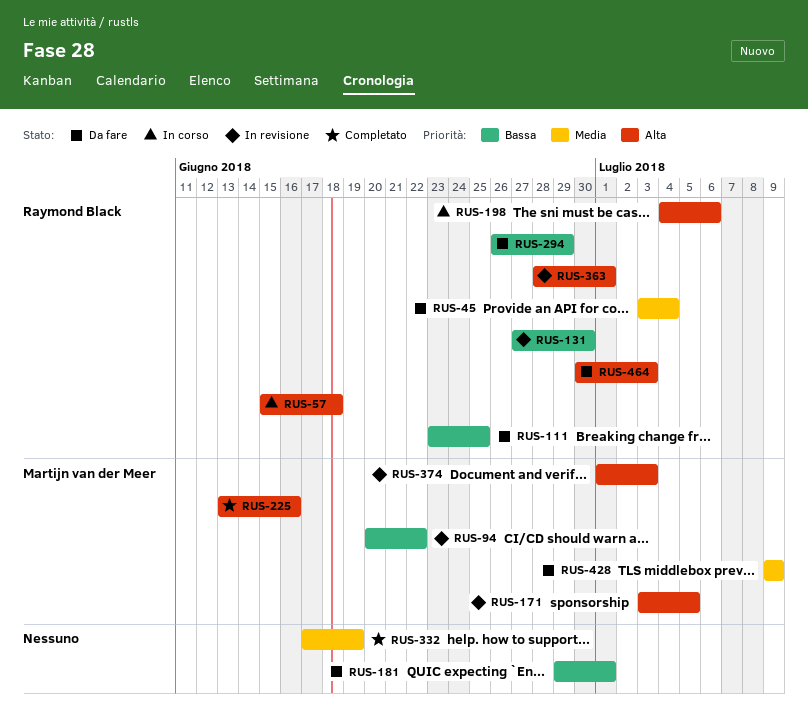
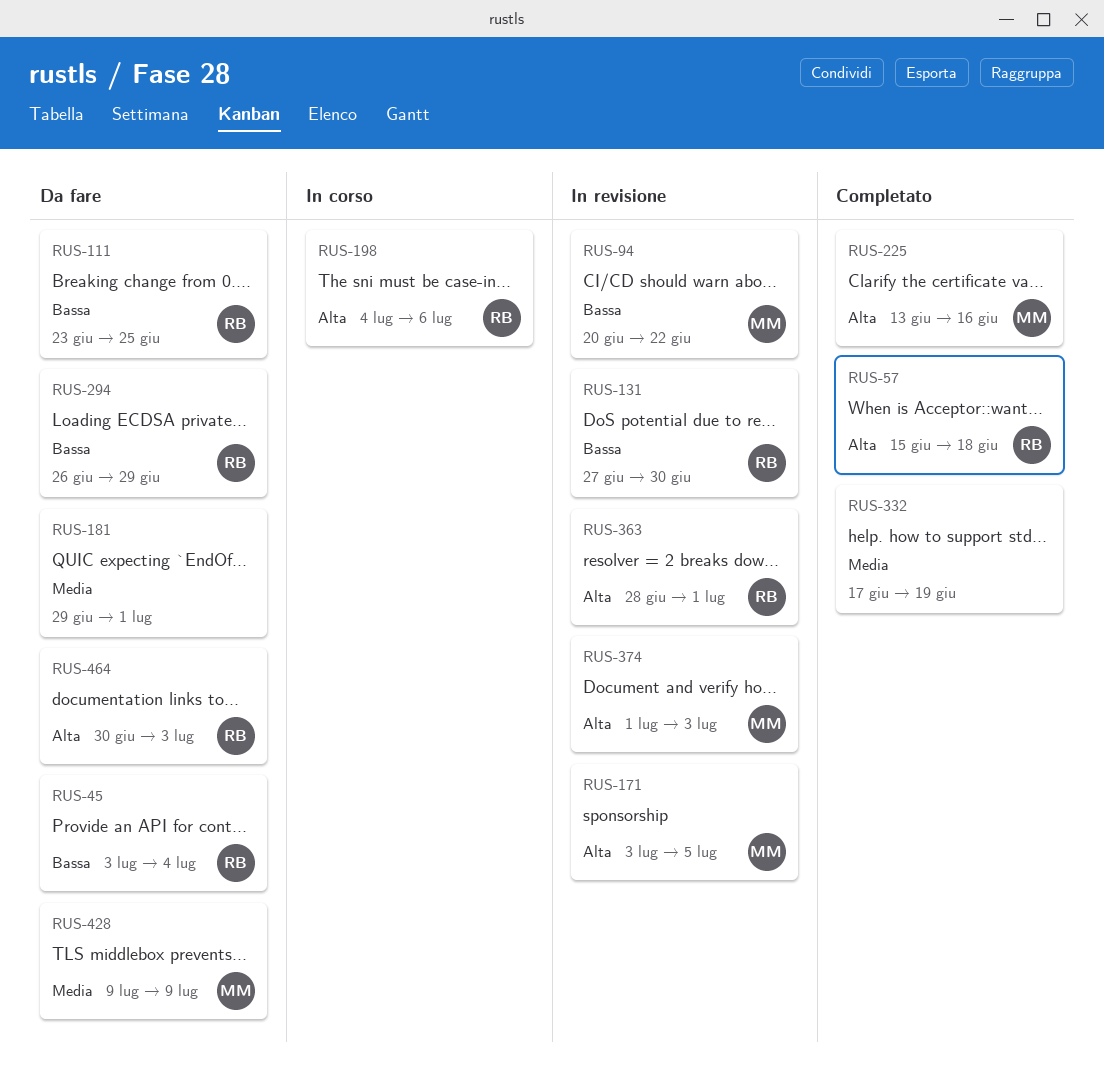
RUS-45, priority: Media -> Bassa
RUS-57, status: In corso -> Completato
RUS-181, priority: Bassa -> Media

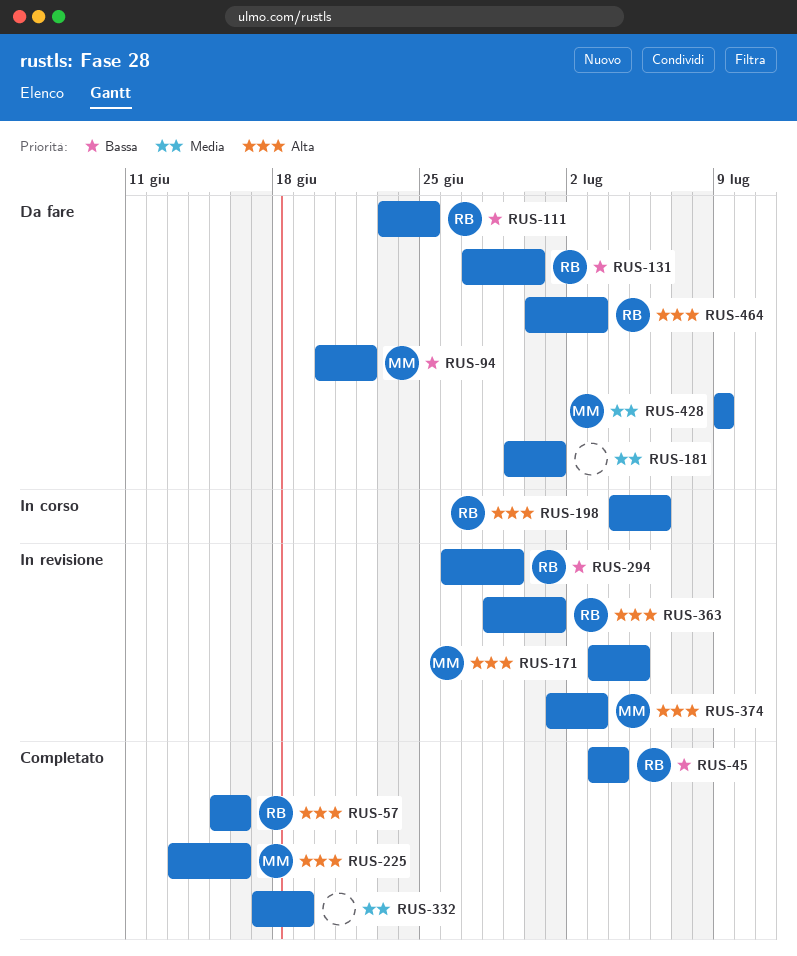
RUS-45, status: Da fare -> Completato
RUS-57, due: Jun 18 -> Jun 16
RUS-94, status: In revisione -> Da fare
RUS-131, status: In revisione -> Da fare
RUS-294, status: Da fare -> In revisione

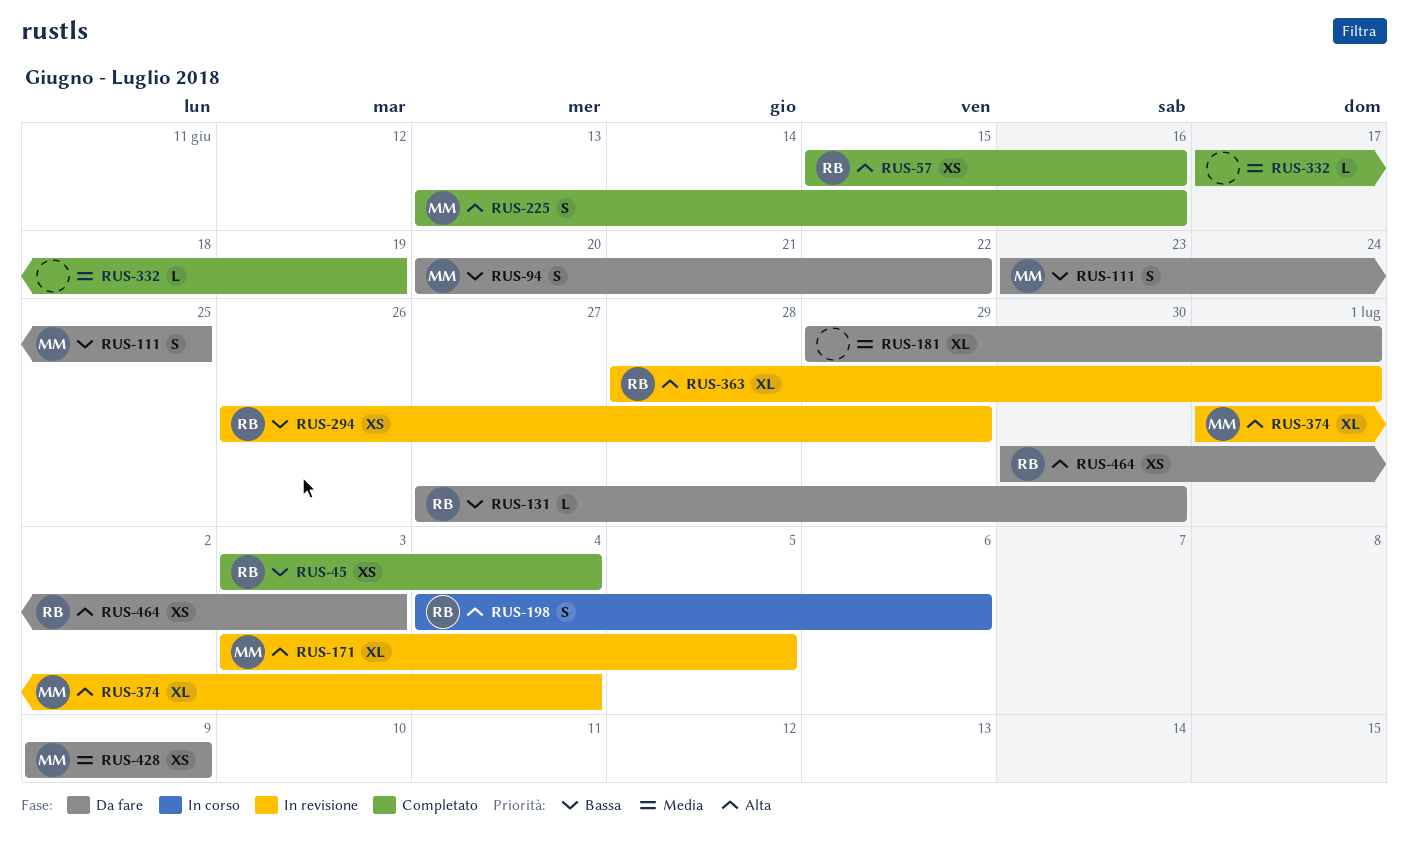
RUS-111, owner: RB -> MM
RUS-374, due: Jul 3 -> Jul 4

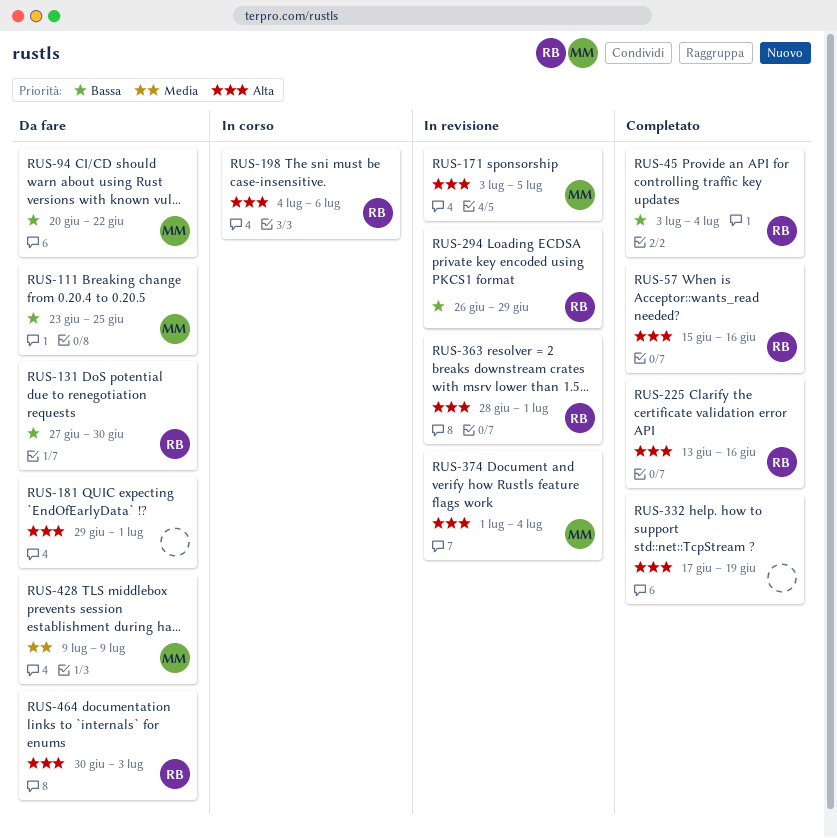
RUS-181, priority: Media -> Alta
RUS-225, owner: MM -> RB
RUS-332, priority: Media -> Alta

